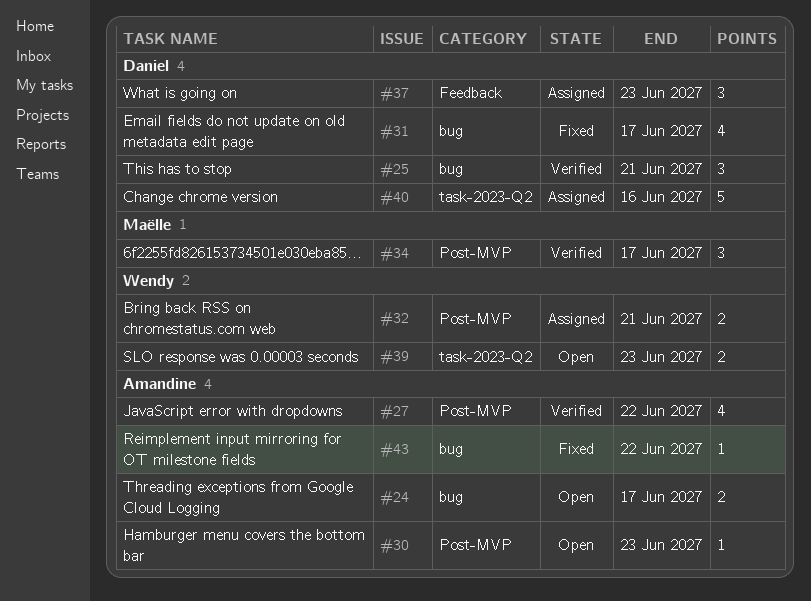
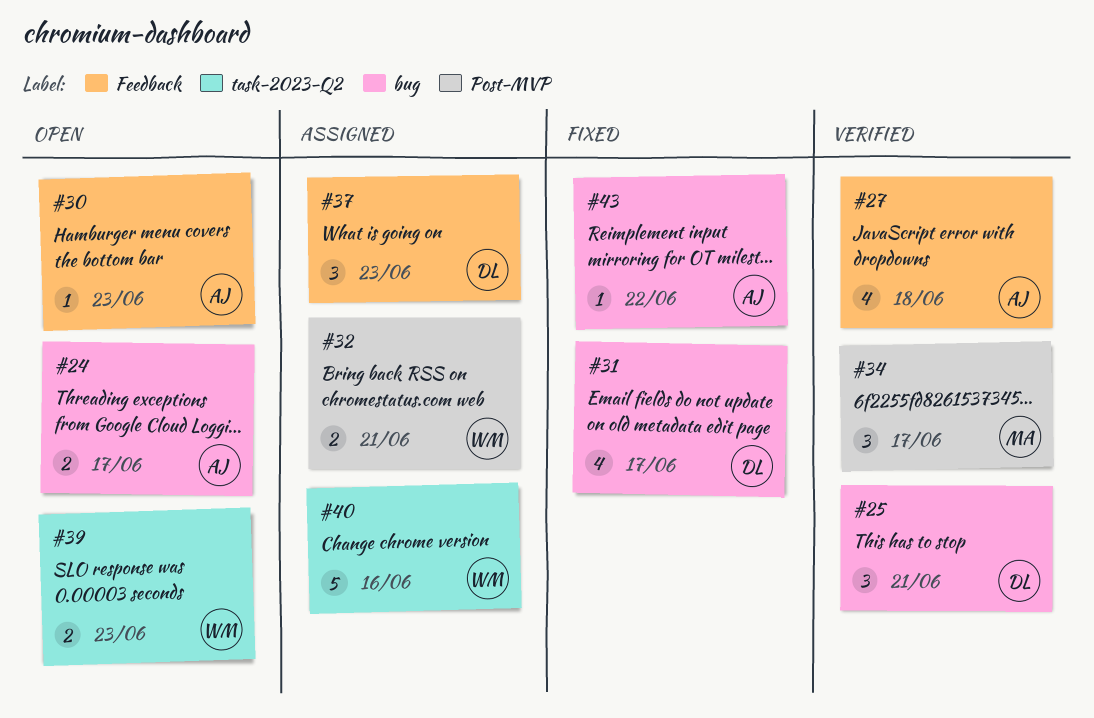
#27, label: Post-MVP -> Feedback
#27, due: Jun 22 -> Jun 18
#30, label: Post-MVP -> Feedback
#40, owner: Daniel -> Wendy

